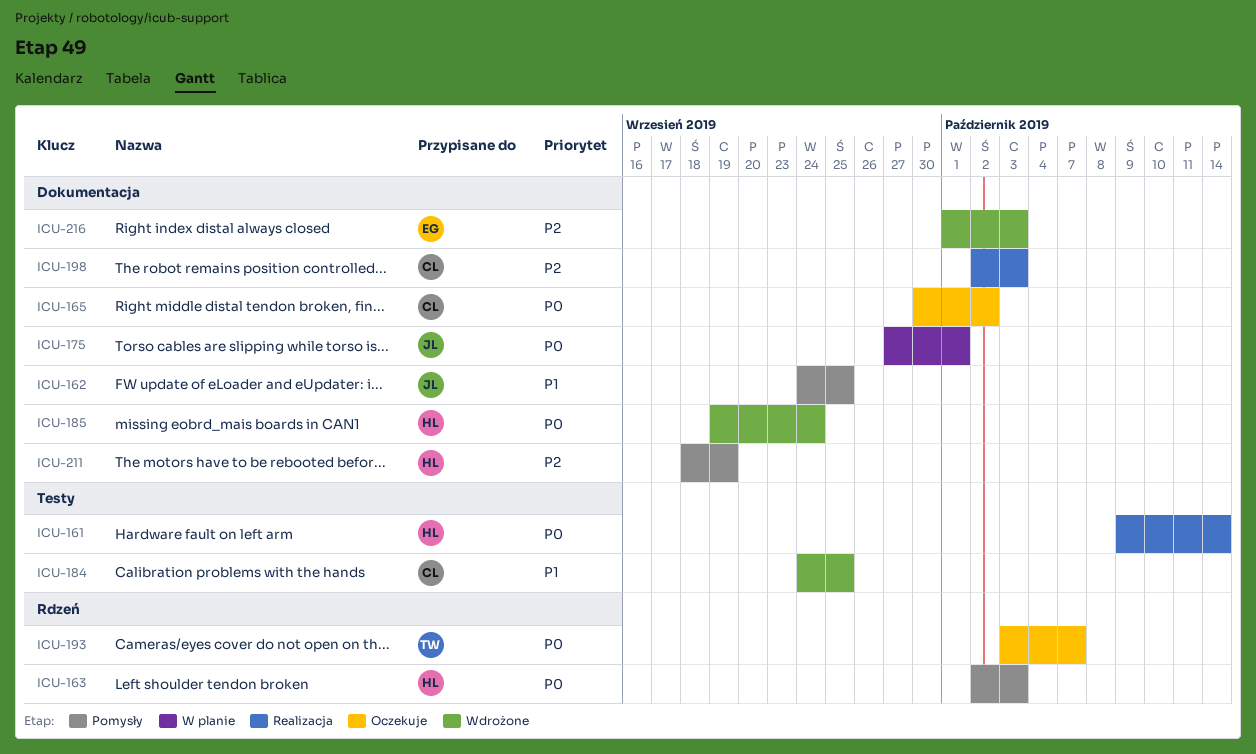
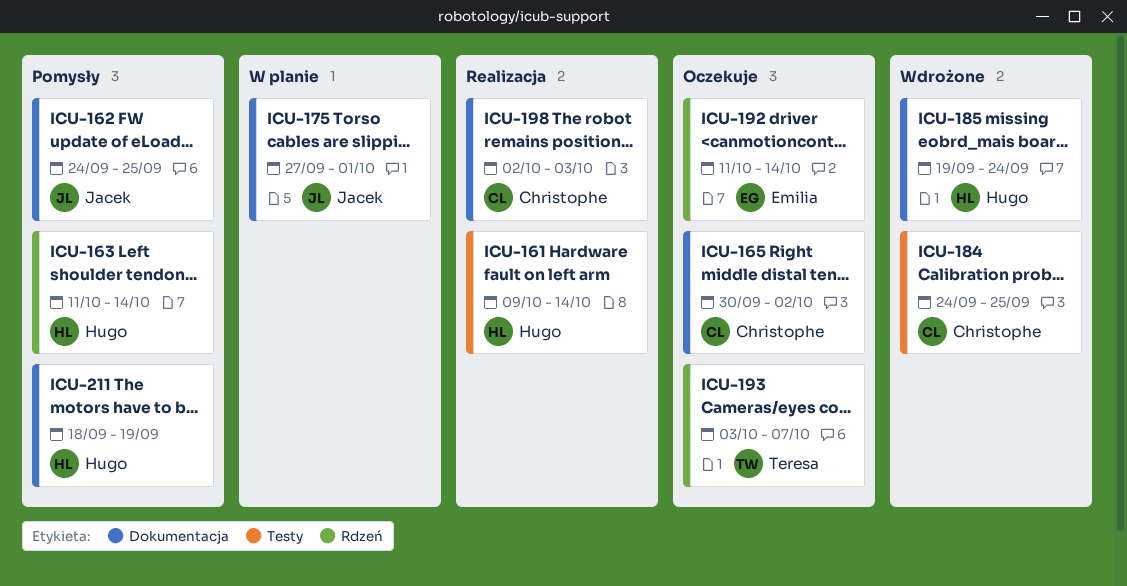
ICU-163, start: Oct 2 -> Oct 11
ICU-163, due: Oct 3 -> Oct 14
ICU-192: none -> present
ICU-216: present -> none

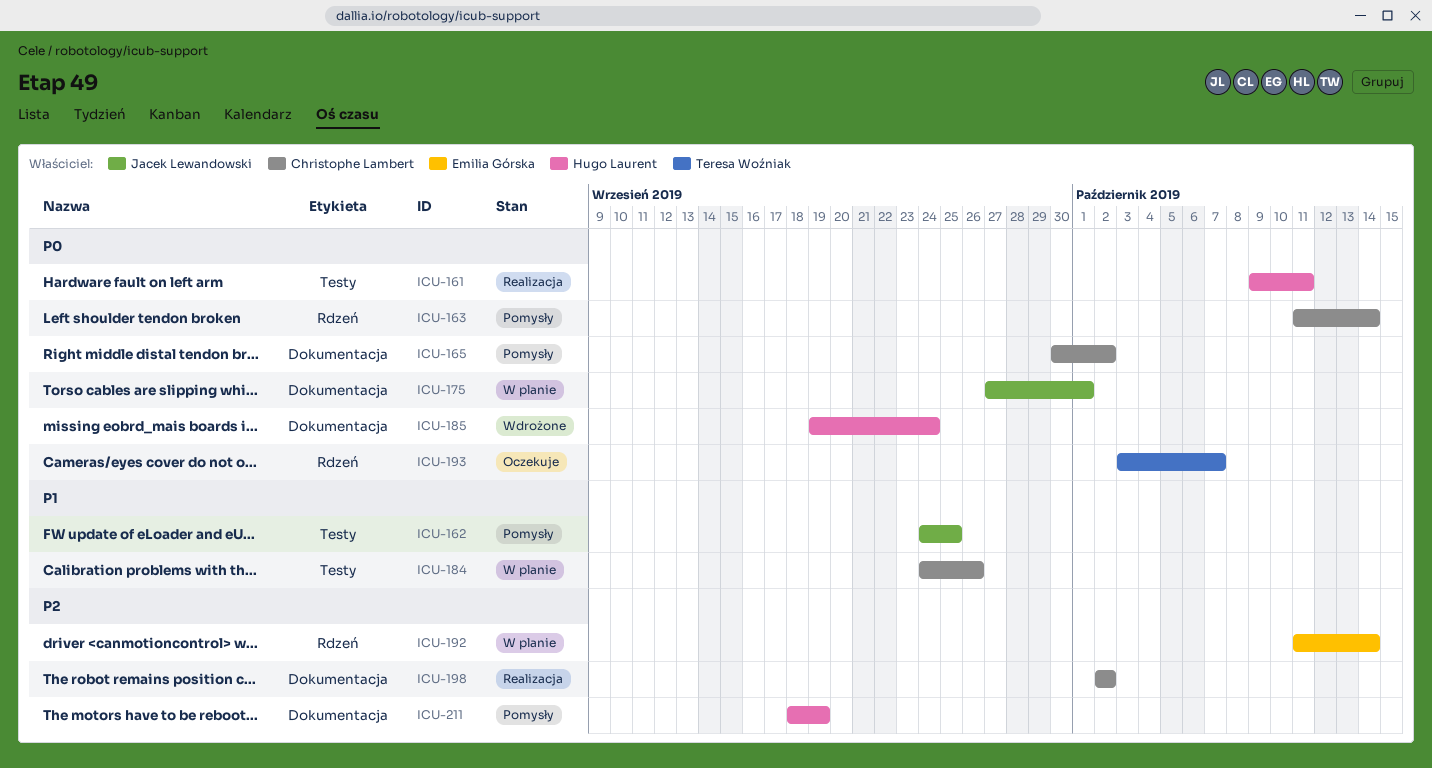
ICU-161, due: Oct 14 -> Oct 11
ICU-162, label: Dokumentacja -> Testy
ICU-163, owner: Hugo Laurent -> Christophe Lambert
ICU-165, status: Oczekuje -> Pomysły
ICU-184, status: Wdrożone -> W planie
ICU-184, due: Sep 25 -> Sep 26
ICU-192, status: Oczekuje -> W planie
ICU-198, due: Oct 3 -> Oct 2

